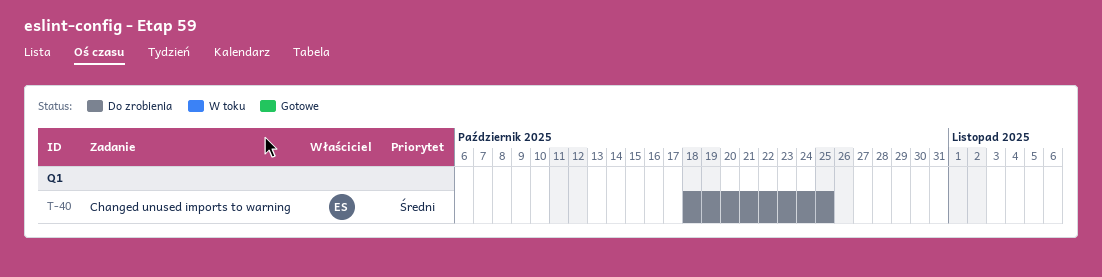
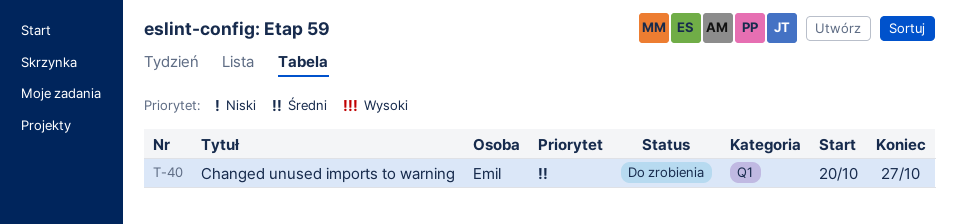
T-40, start: Oct 18 -> Oct 20
T-40, due: Oct 25 -> Oct 27

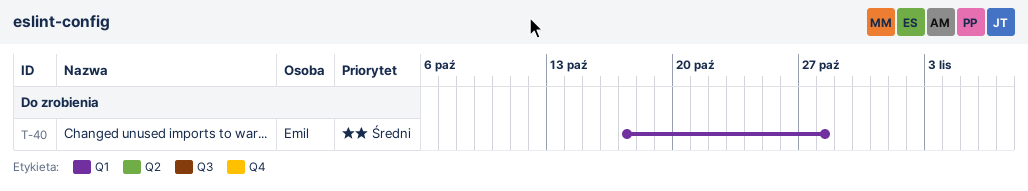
T-40, start: Oct 20 -> Oct 17
T-40, due: Oct 27 -> Oct 28

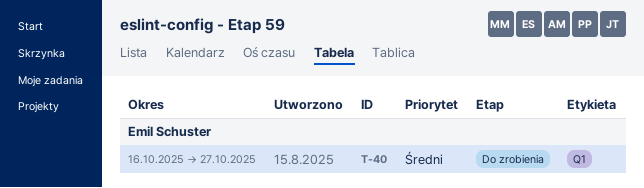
T-40, start: Oct 17 -> Oct 16
T-40, due: Oct 28 -> Oct 27

